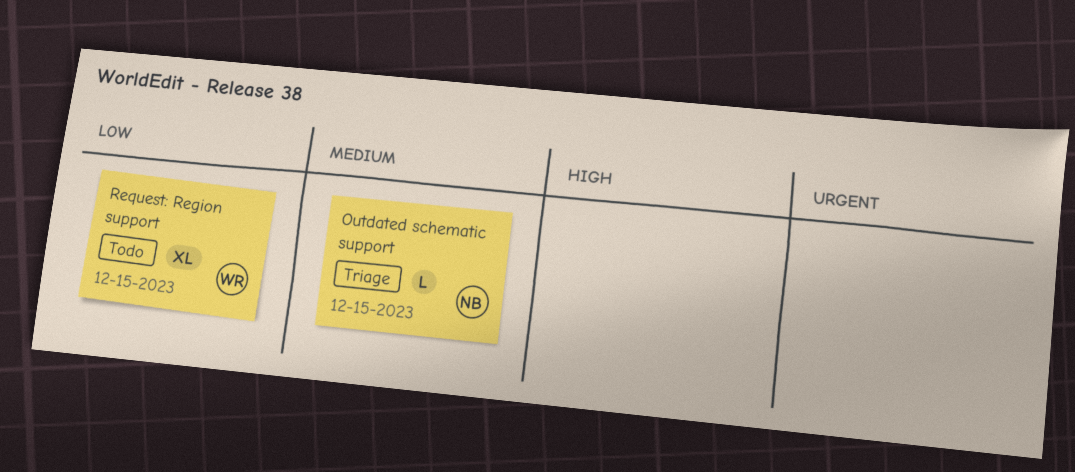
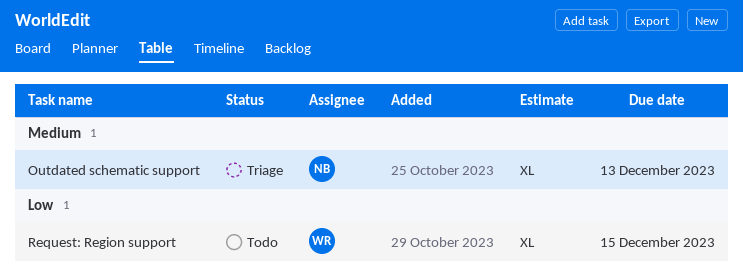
Outdated schematic support, estimate: L -> XL
Outdated schematic support, due: Dec 15 -> Dec 13

